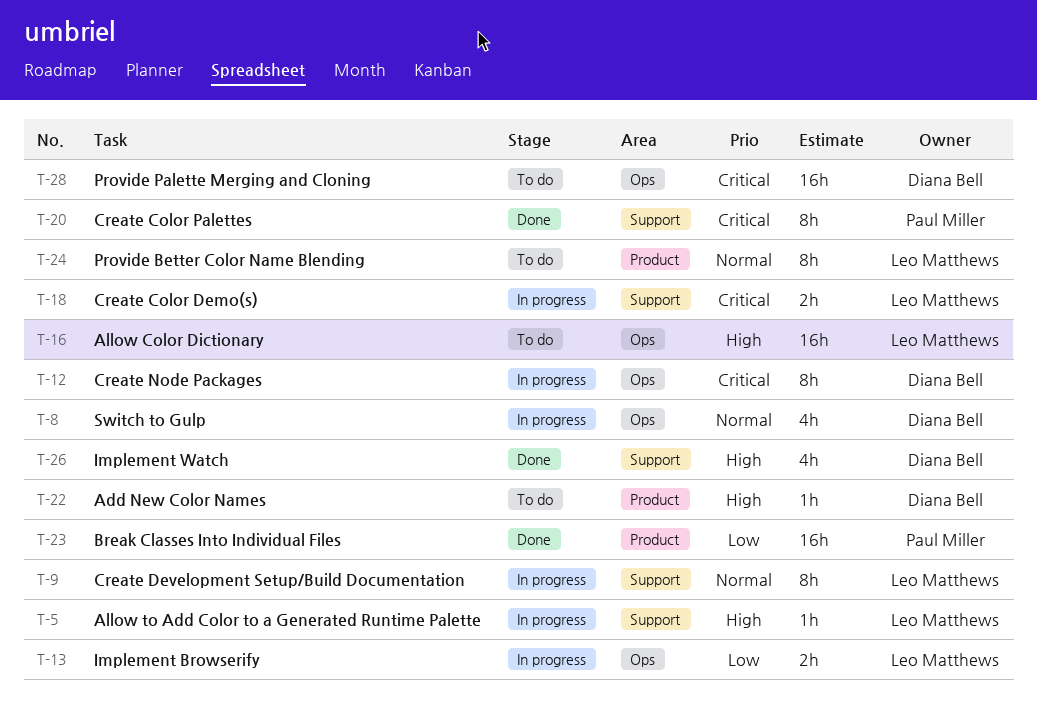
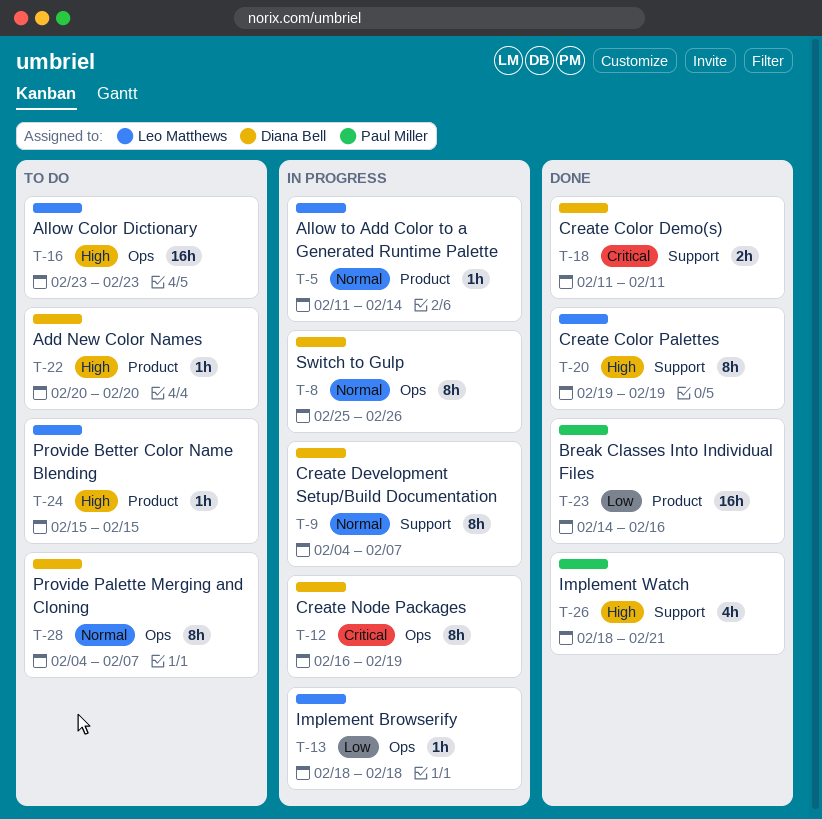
T-5, priority: High -> Normal
T-5, label: Support -> Product
T-8, estimate: 4h -> 8h
T-9, owner: Leo Matthews -> Diana Bell
T-13, estimate: 2h -> 1h
T-18, status: In progress -> Done
T-18, owner: Leo Matthews -> Diana Bell
T-20, owner: Paul Miller -> Leo Matthews
T-20, priority: Critical -> High
T-24, priority: Normal -> High
T-24, estimate: 8h -> 1h
T-26, owner: Diana Bell -> Paul Miller
T-28, priority: Critical -> Normal
T-28, estimate: 16h -> 8h

